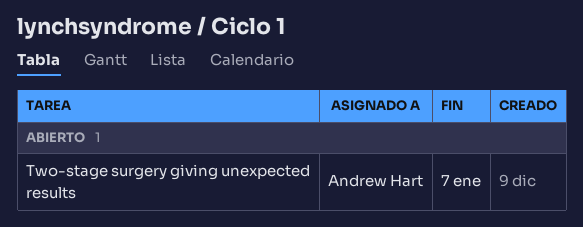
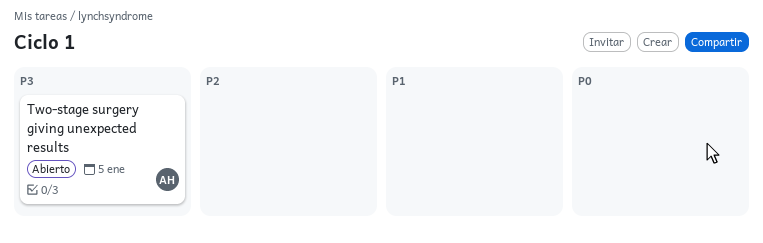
Two-stage surgery giving unexpected results, due: Jan 7 -> Jan 5

